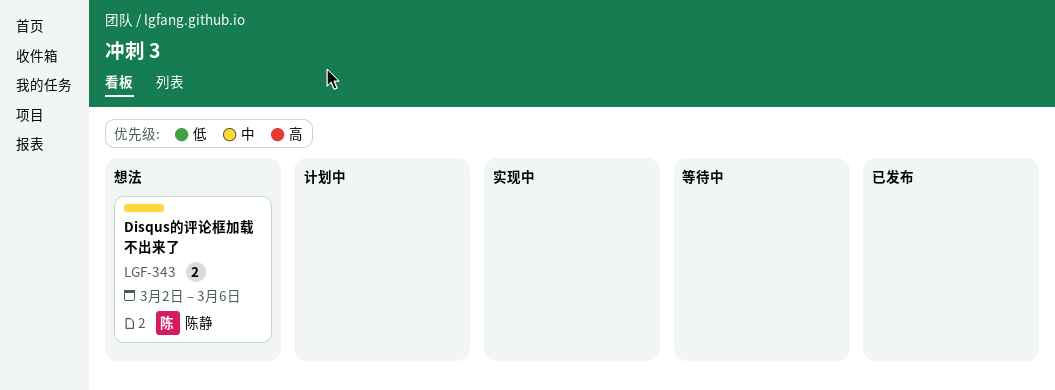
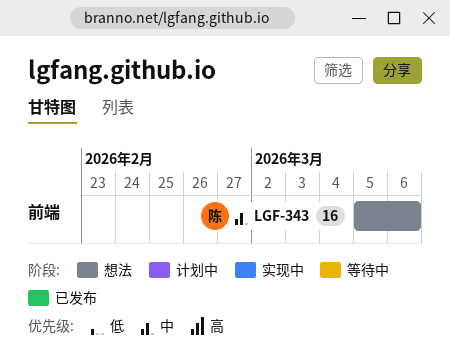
LGF-343, estimate: 2 -> 16
LGF-343, start: Mar 2 -> Mar 5

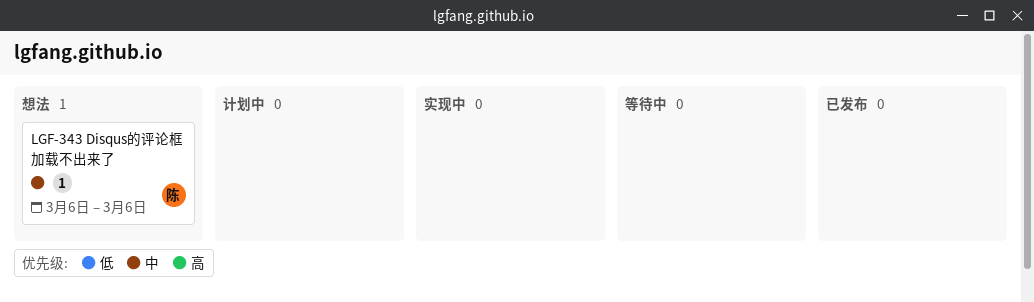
LGF-343, estimate: 16 -> 1
LGF-343, start: Mar 5 -> Mar 6

